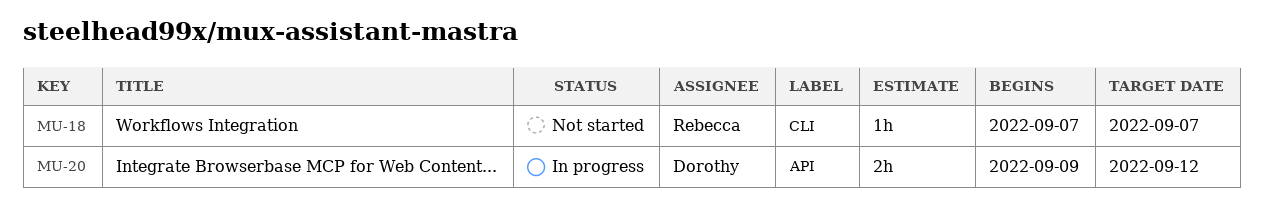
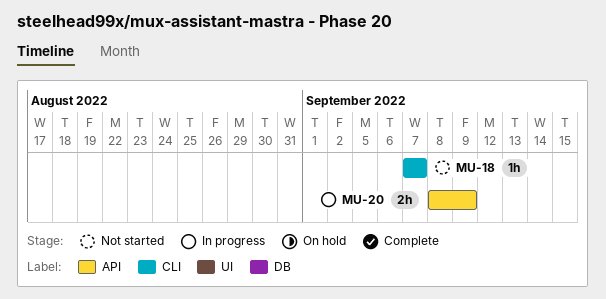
MU-20, start: Sep 9 -> Sep 8
MU-20, due: Sep 12 -> Sep 9

